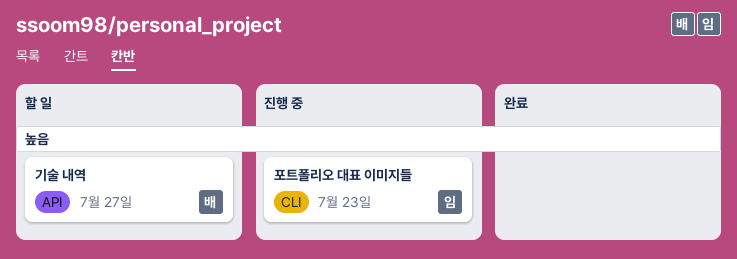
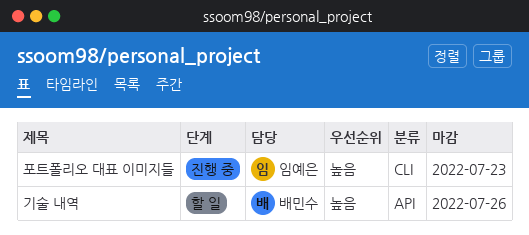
기술 내역, due: Jul 27 -> Jul 26

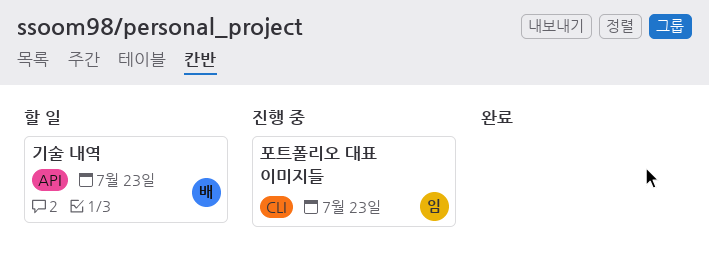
기술 내역, due: Jul 26 -> Jul 23

